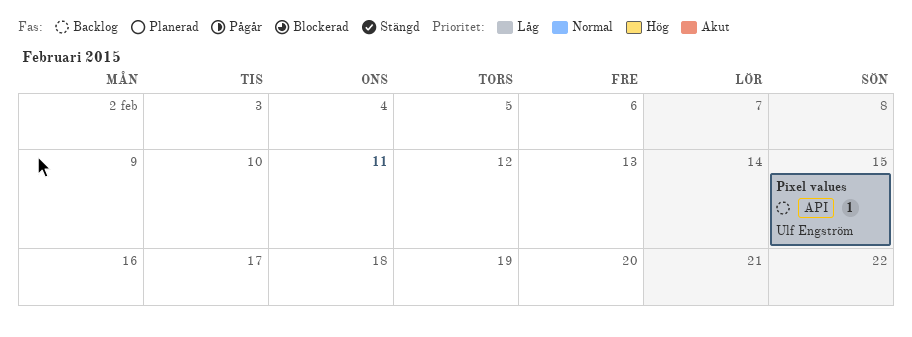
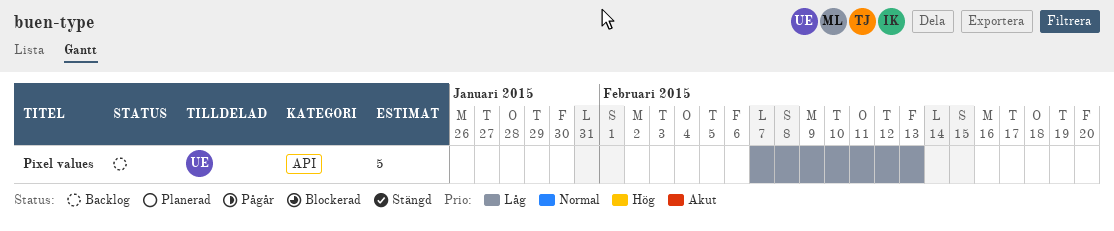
Pixel values, estimate: 1 -> 5
Pixel values, due: Feb 15 -> Feb 13

